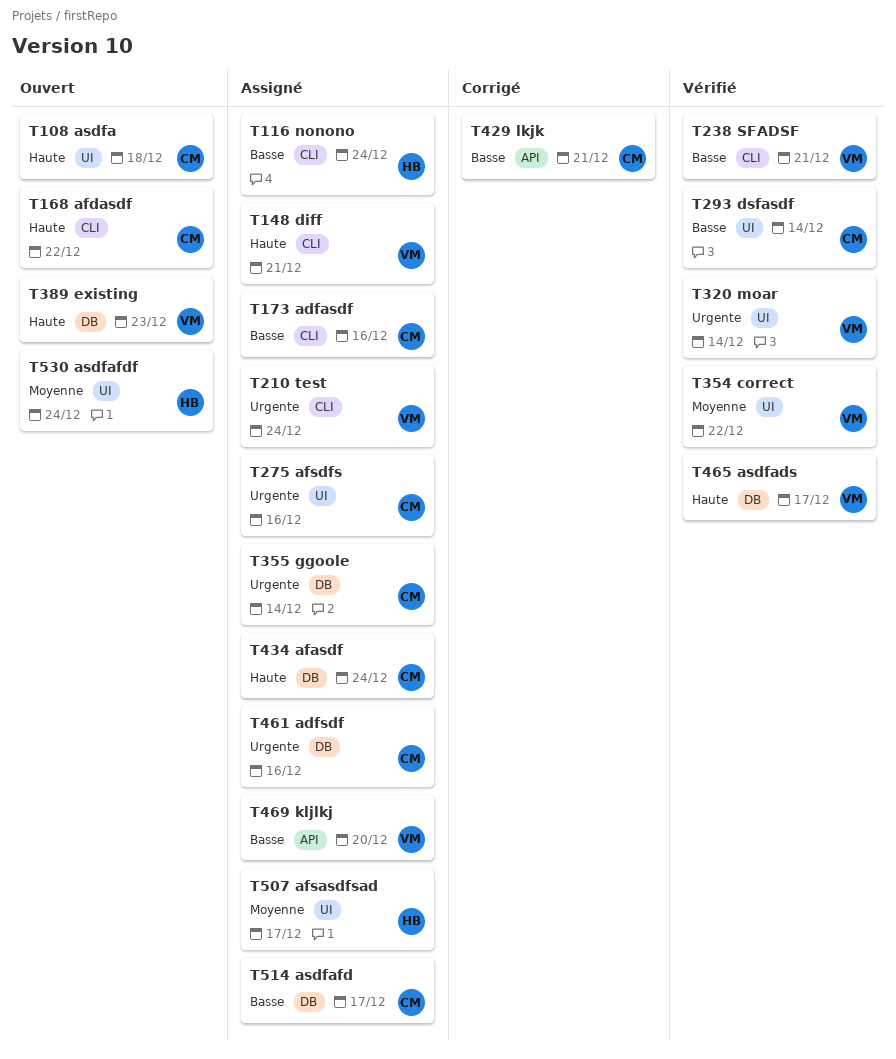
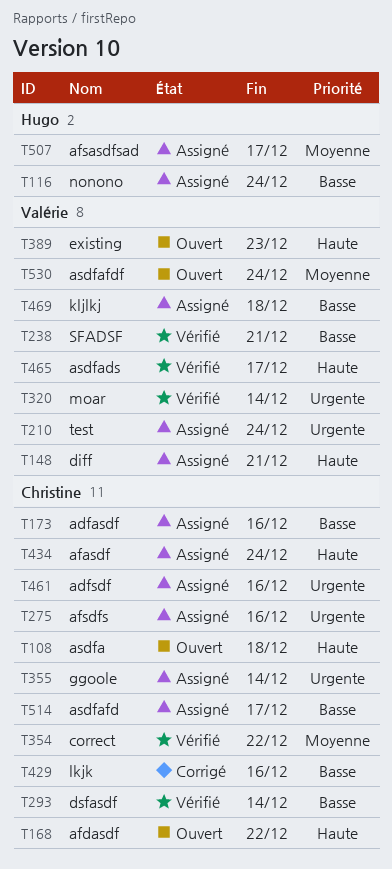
T354, owner: Valérie -> Christine
T429, due: Dec 21 -> Dec 16
T469, due: Dec 20 -> Dec 18
T530, owner: Hugo -> Valérie

